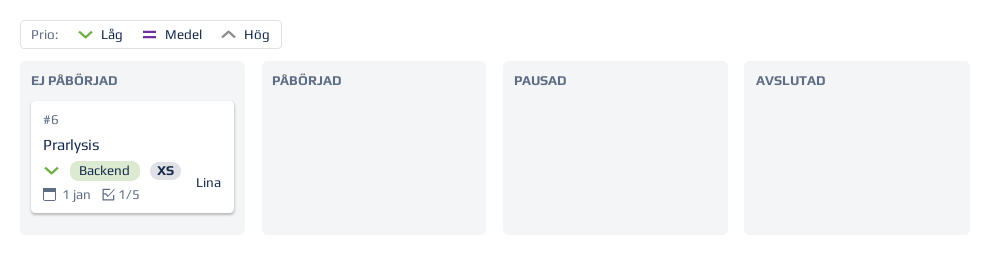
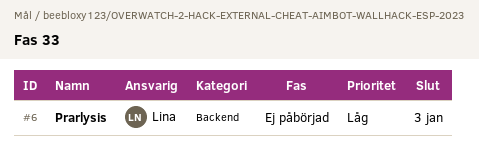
#6, due: Jan 1 -> Jan 3

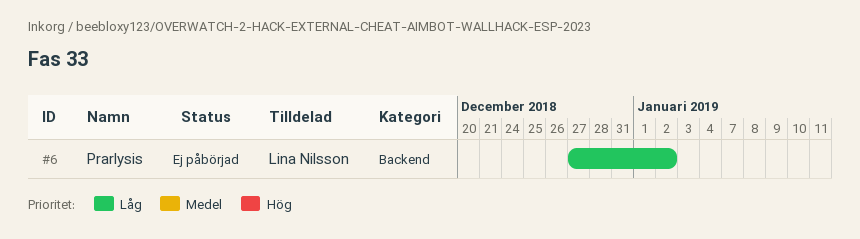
#6, due: Jan 3 -> Jan 2

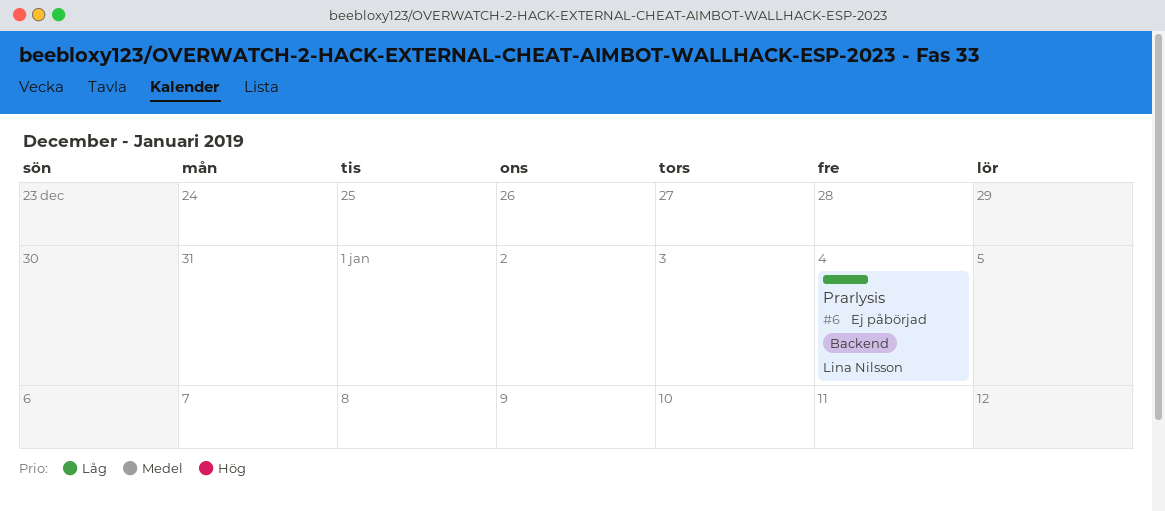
#6, due: Jan 2 -> Jan 4

